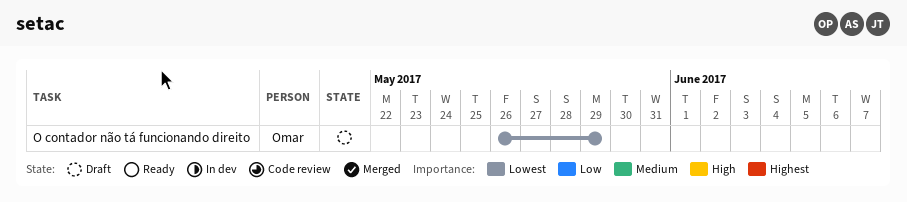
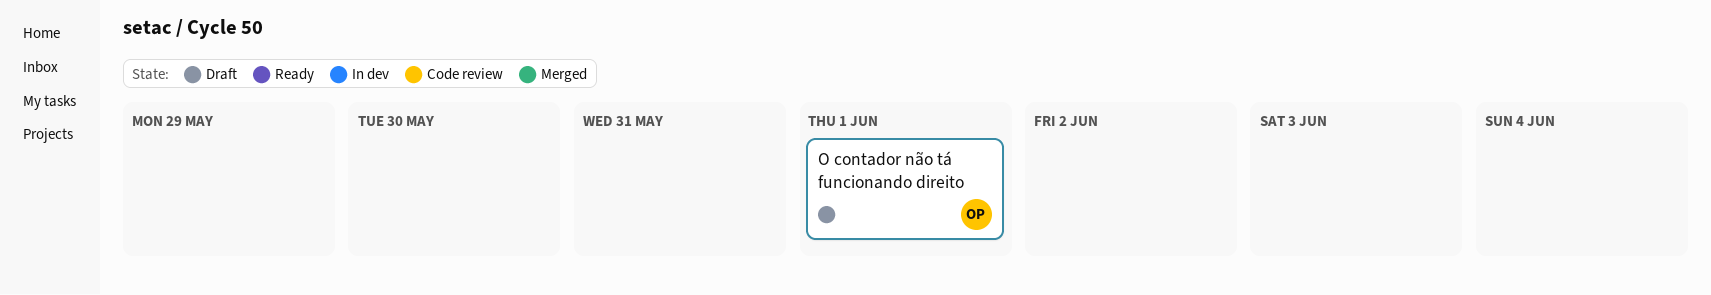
O contador não tá funcionando direito, due: May 29 -> Jun 1

